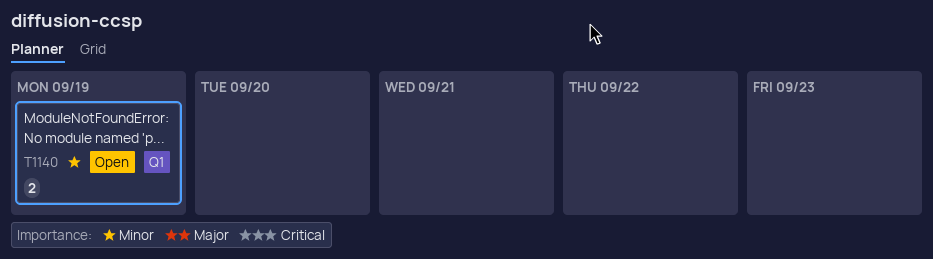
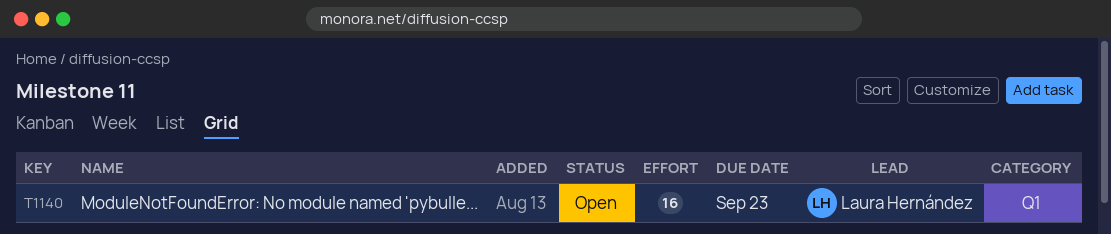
T1140, estimate: 2 -> 16
T1140, due: Sep 19 -> Sep 23

